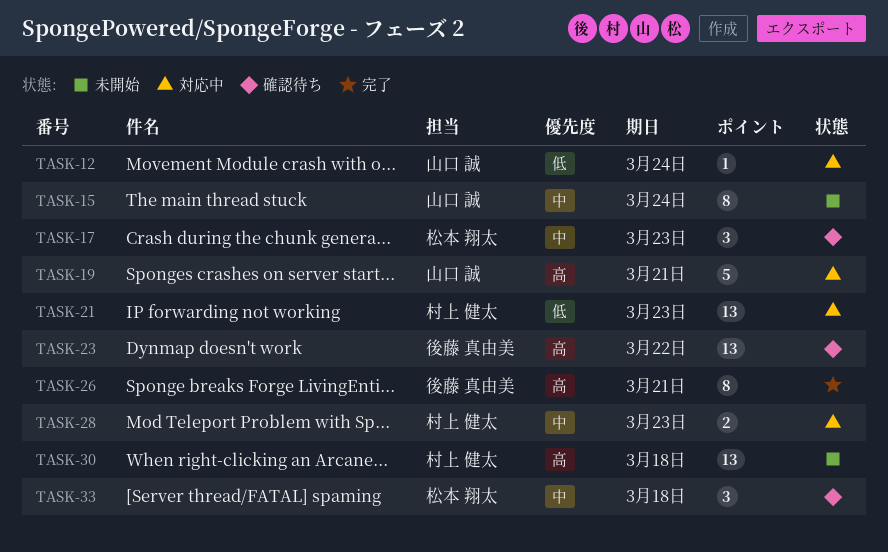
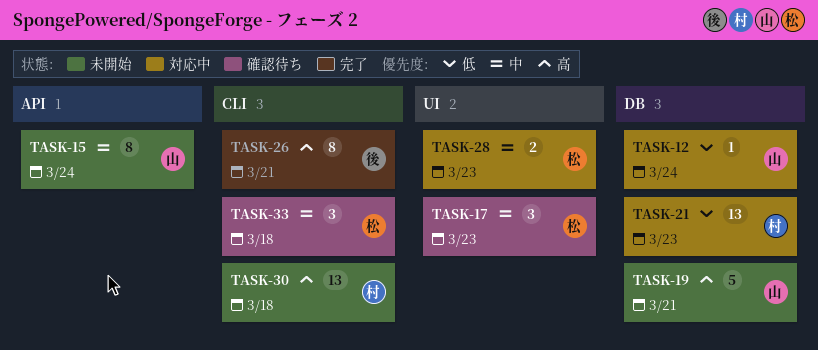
TASK-19, status: 対応中 -> 未開始
TASK-23: present -> none
TASK-28, owner: 村上 健太 -> 松本 翔太

